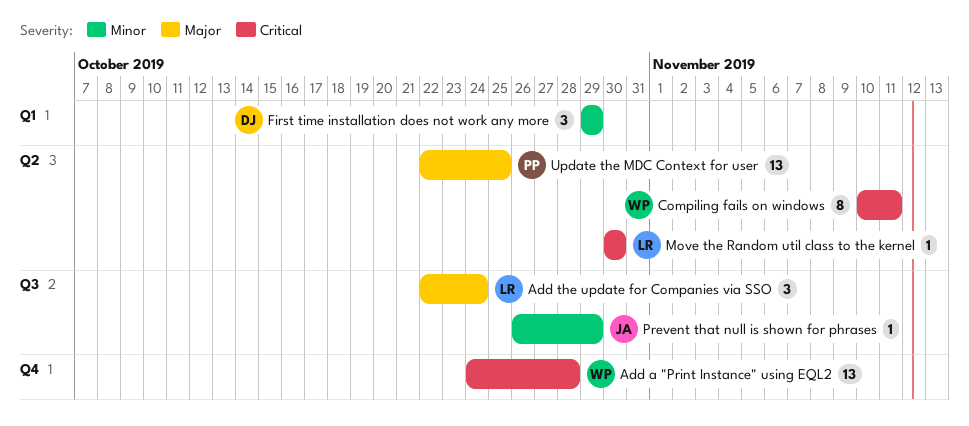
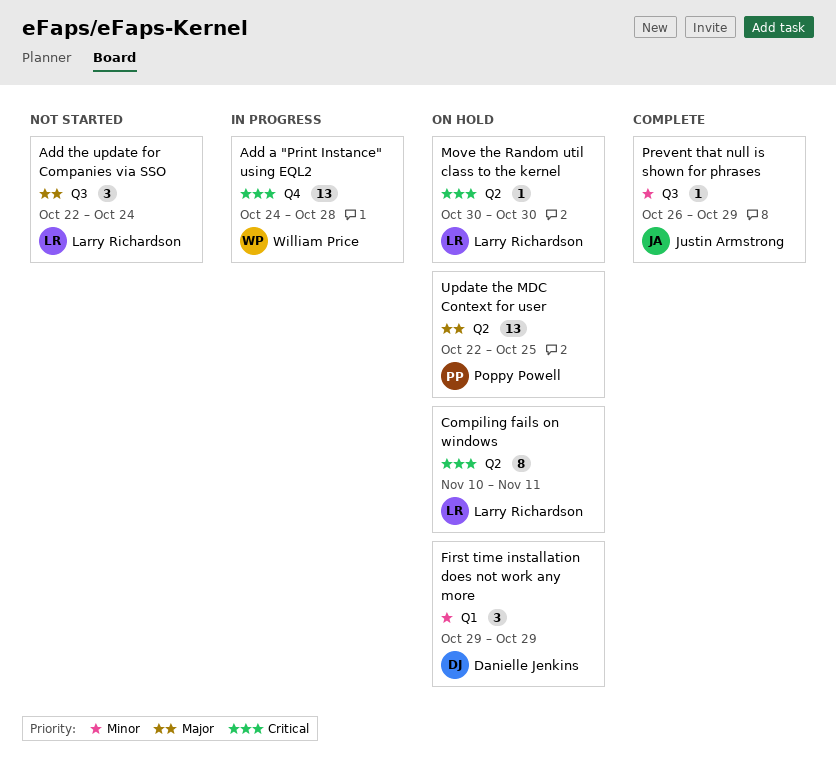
Compiling fails on windows, owner: William Price -> Larry Richardson

